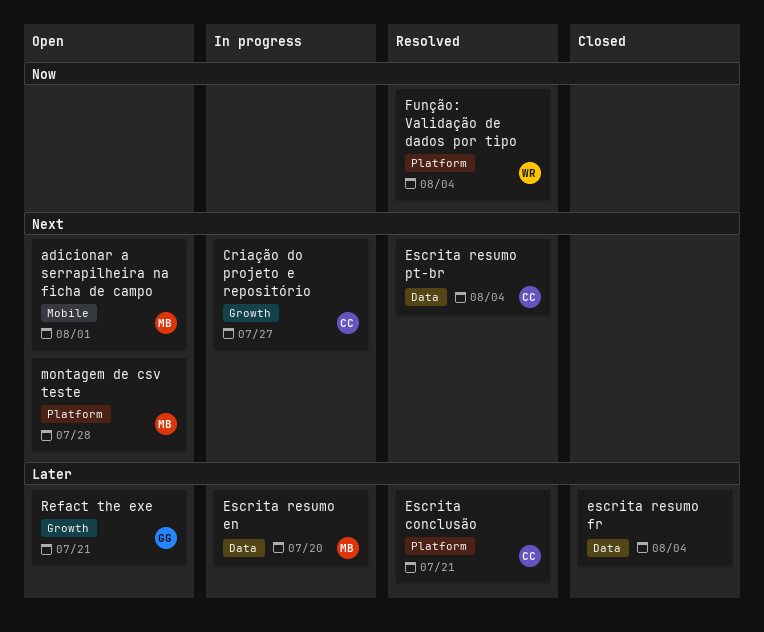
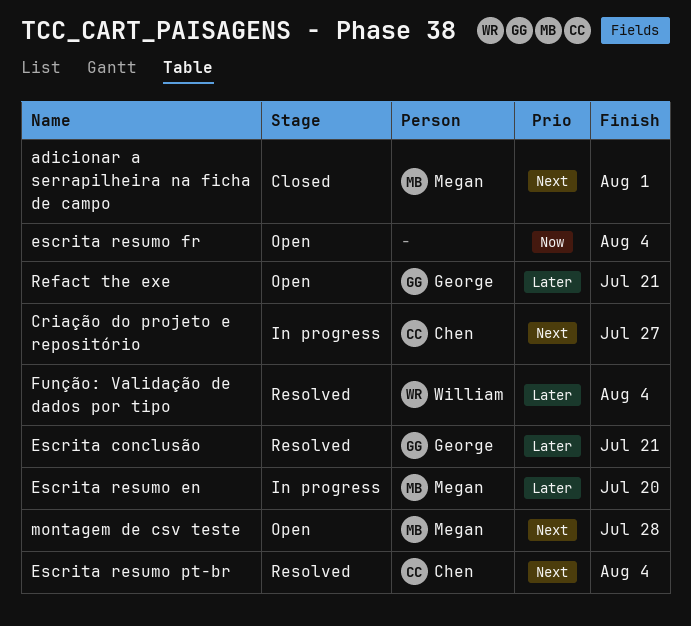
adicionar a serrapilheira na ficha de campo, status: Open -> Closed
Escrita conclusão, owner: Chen -> George
escrita resumo fr, status: Closed -> Open
escrita resumo fr, priority: Later -> Now
Função: Validação de dados por tipo, priority: Now -> Later

